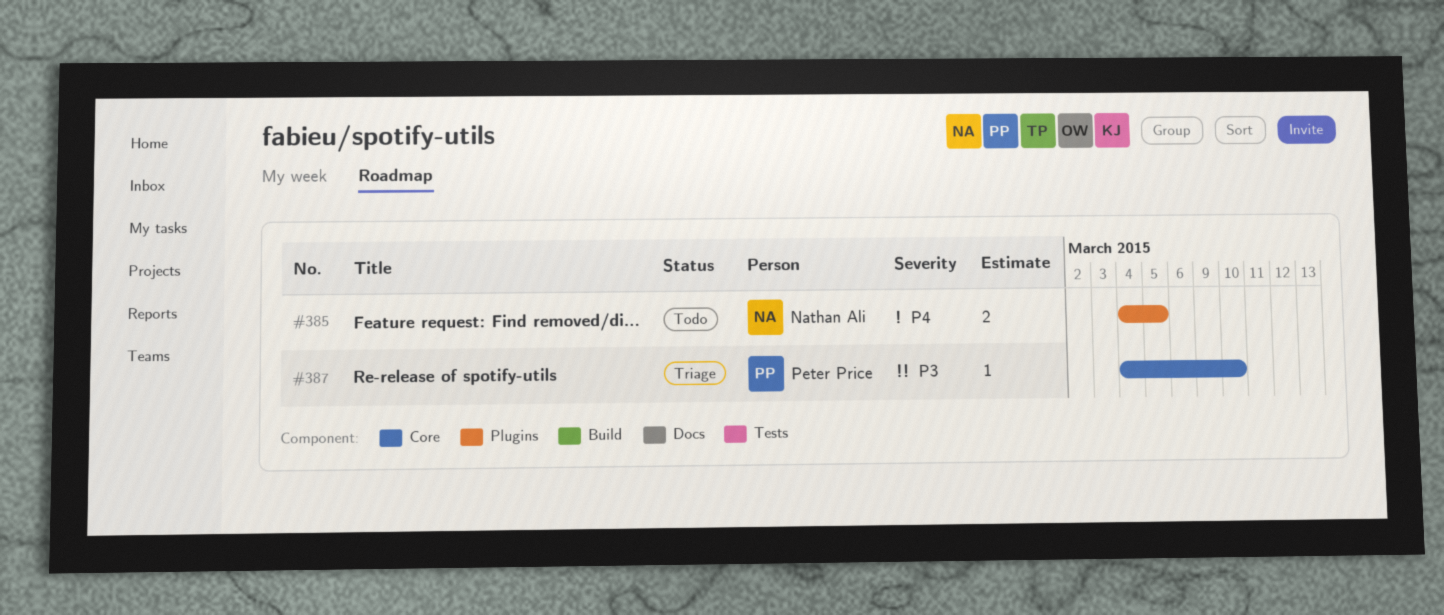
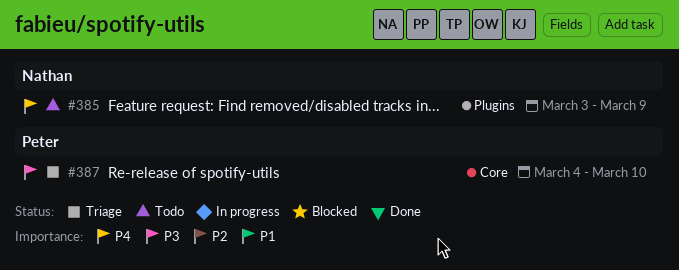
#385, start: Mar 4 -> Mar 3
#385, due: Mar 5 -> Mar 9

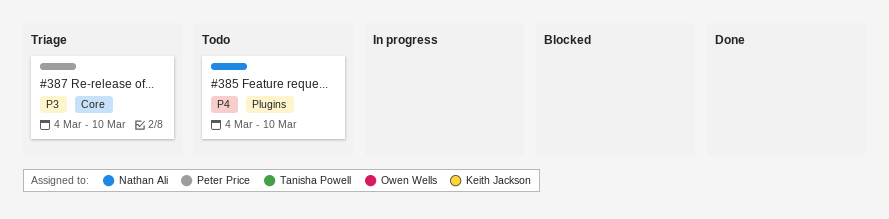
#385, start: Mar 3 -> Mar 4
#385, due: Mar 9 -> Mar 10

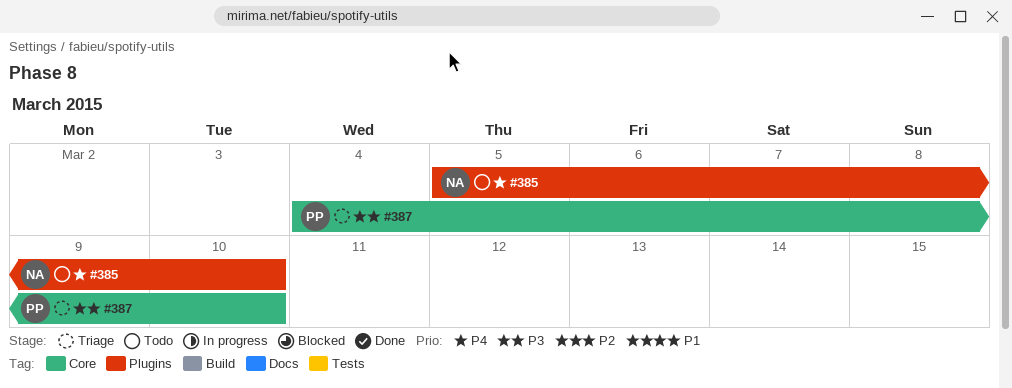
#385, start: Mar 4 -> Mar 5

